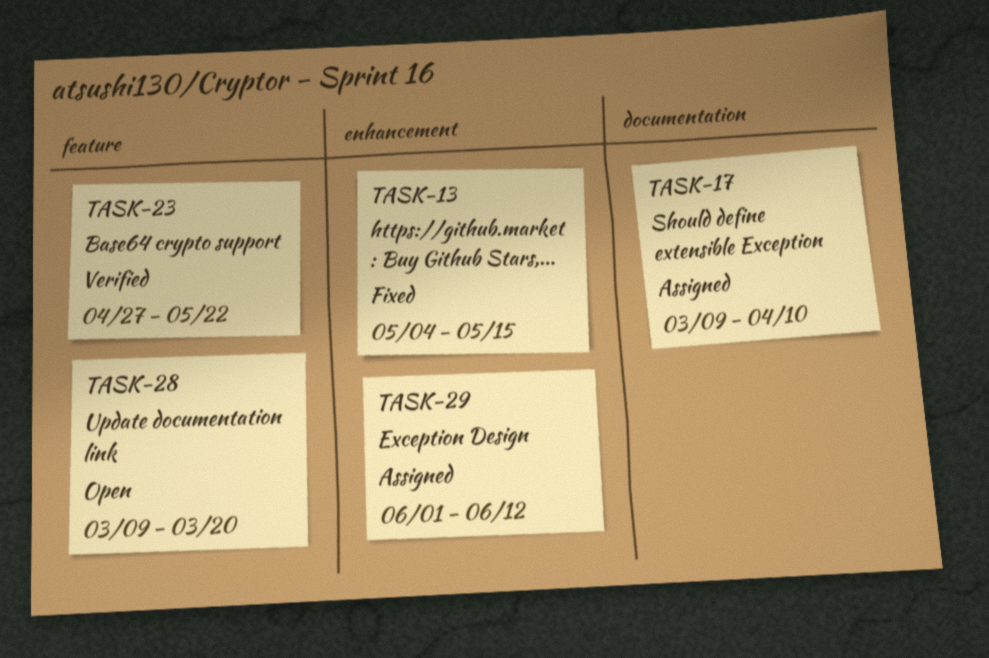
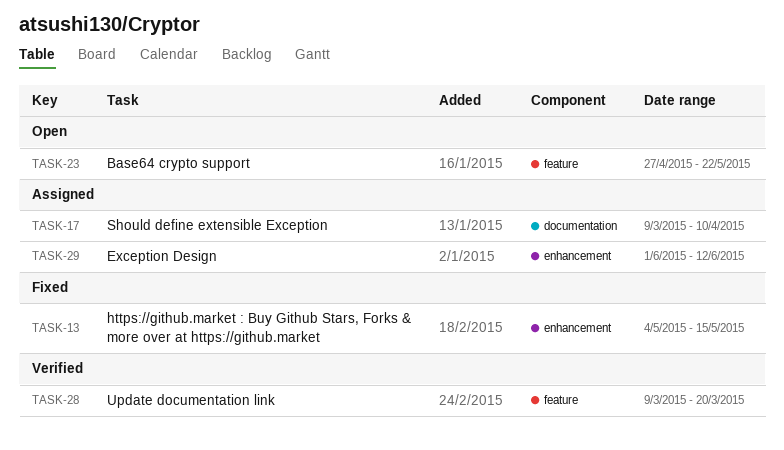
TASK-23, status: Verified -> Open
TASK-28, status: Open -> Verified

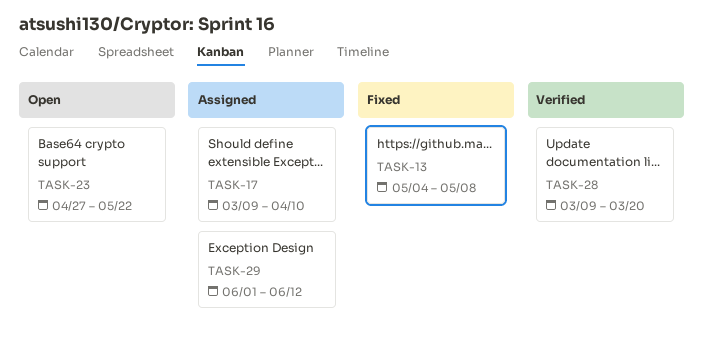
TASK-13, due: May 15 -> May 8

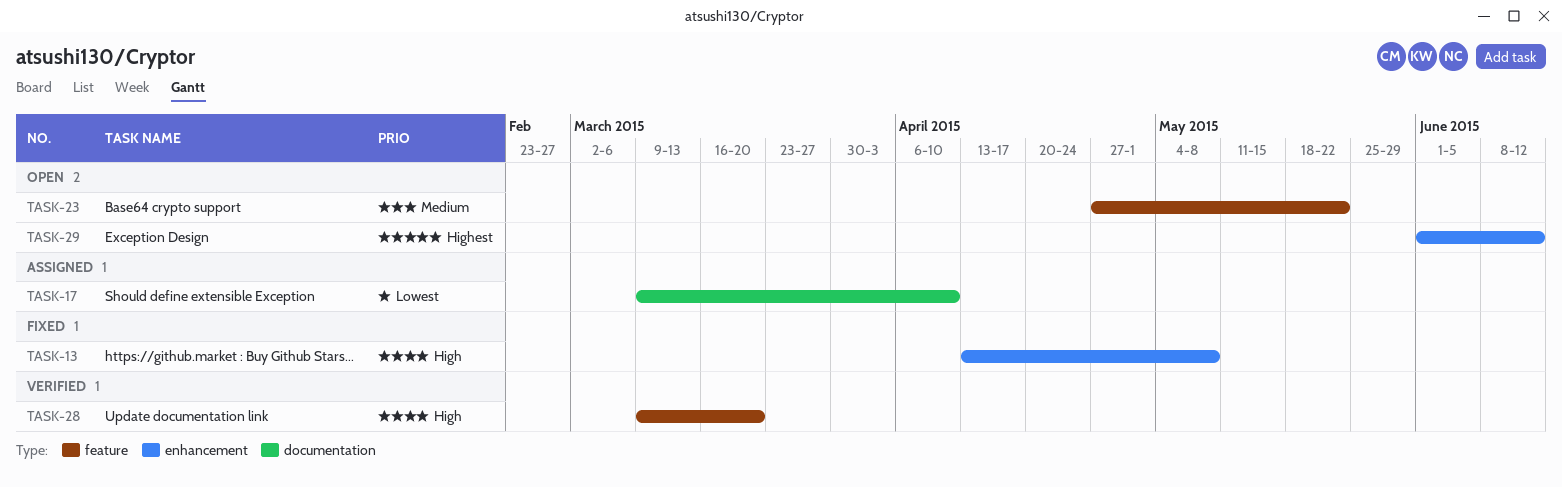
TASK-13, start: May 4 -> Apr 13
TASK-29, status: Assigned -> Open

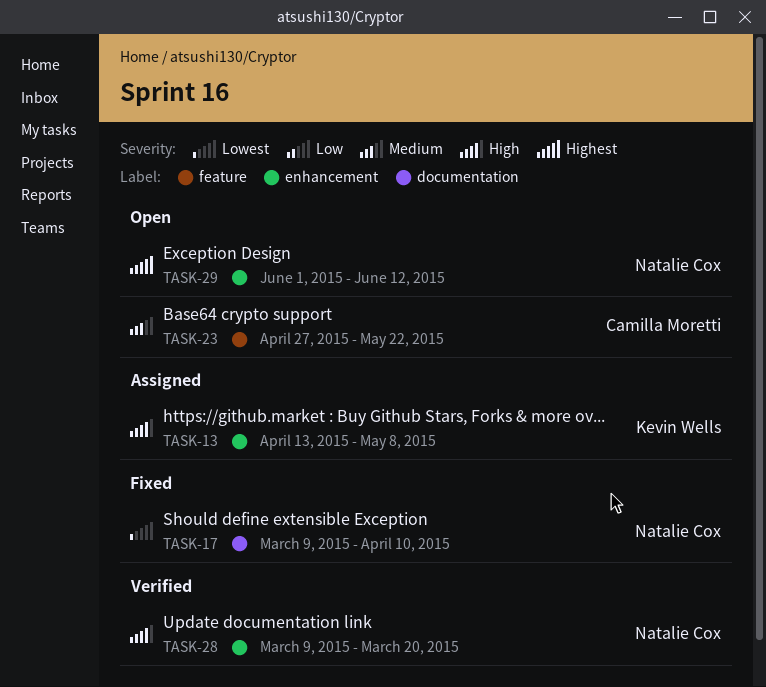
TASK-13, status: Fixed -> Assigned
TASK-17, status: Assigned -> Fixed
TASK-28, label: feature -> enhancement

